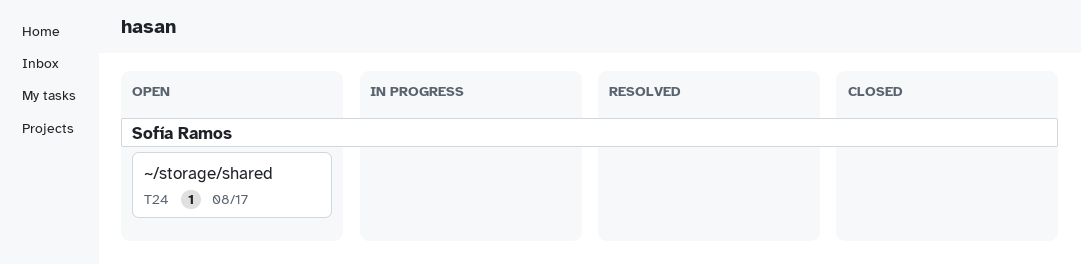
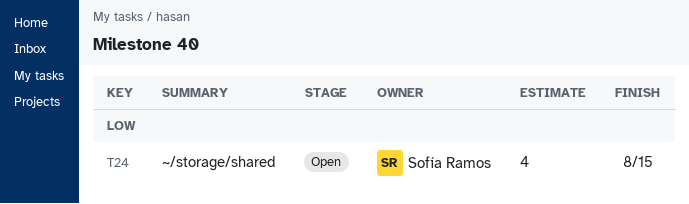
T24, estimate: 1 -> 4
T24, due: Aug 17 -> Aug 15

